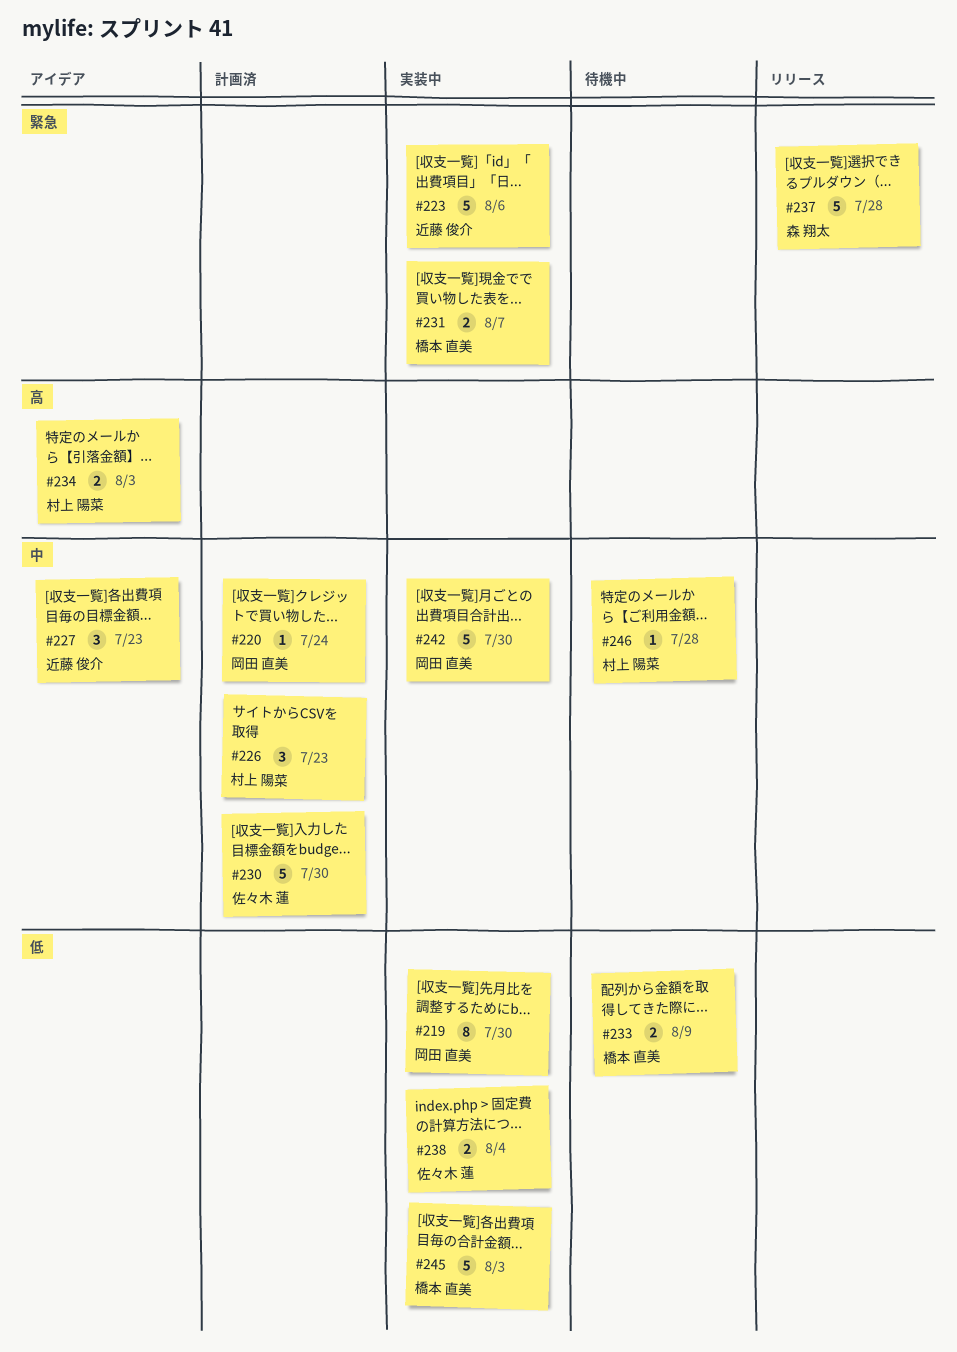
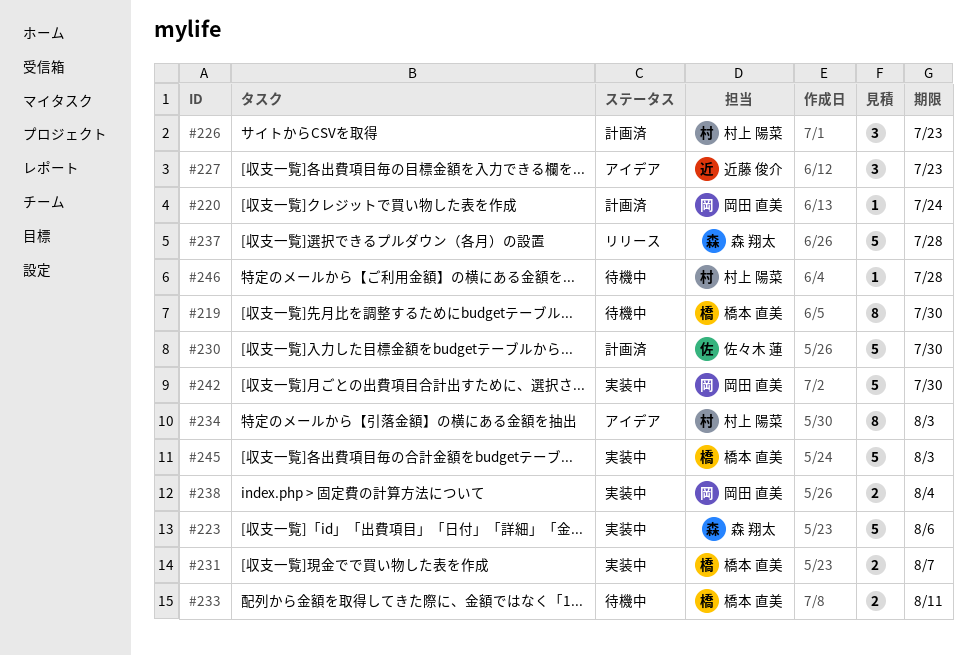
#219, status: 実装中 -> 待機中
#219, owner: 岡田 直美 -> 橋本 直美
#223, owner: 近藤 俊介 -> 森 翔太
#233, due: Aug 9 -> Aug 11
#234, estimate: 2 -> 8
#238, owner: 佐々木 蓮 -> 岡田 直美

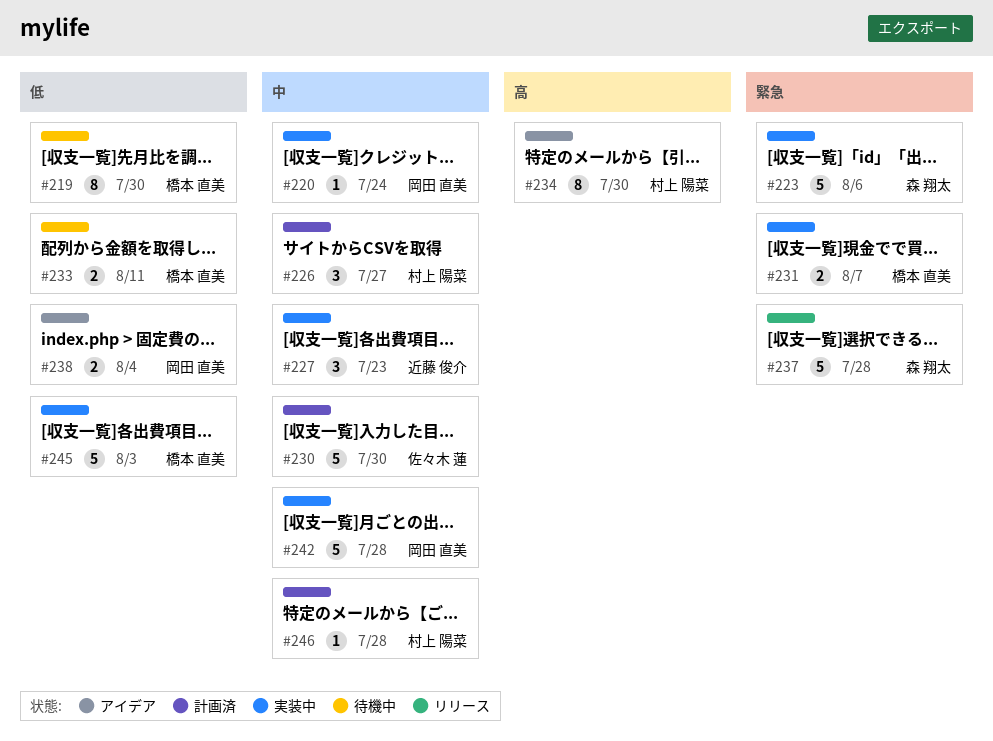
#220, status: 計画済 -> 実装中
#226, due: Jul 23 -> Jul 27
#227, status: アイデア -> 実装中
#234, due: Aug 3 -> Jul 30
#238, status: 実装中 -> アイデア
#242, due: Jul 30 -> Jul 28
#246, status: 待機中 -> 計画済

